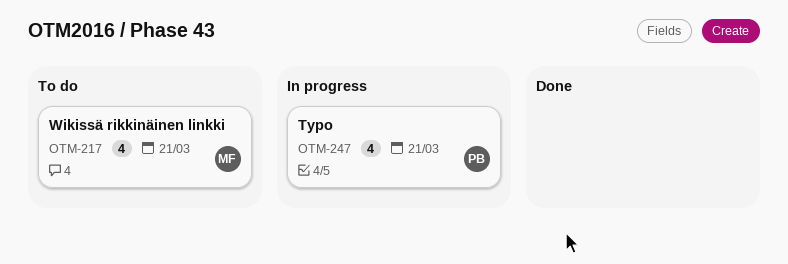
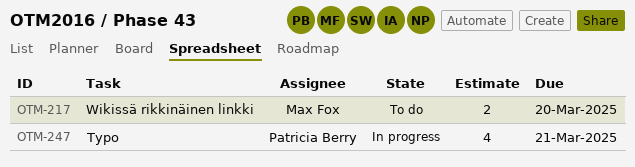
OTM-217, estimate: 4 -> 2
OTM-217, due: Mar 21 -> Mar 20

